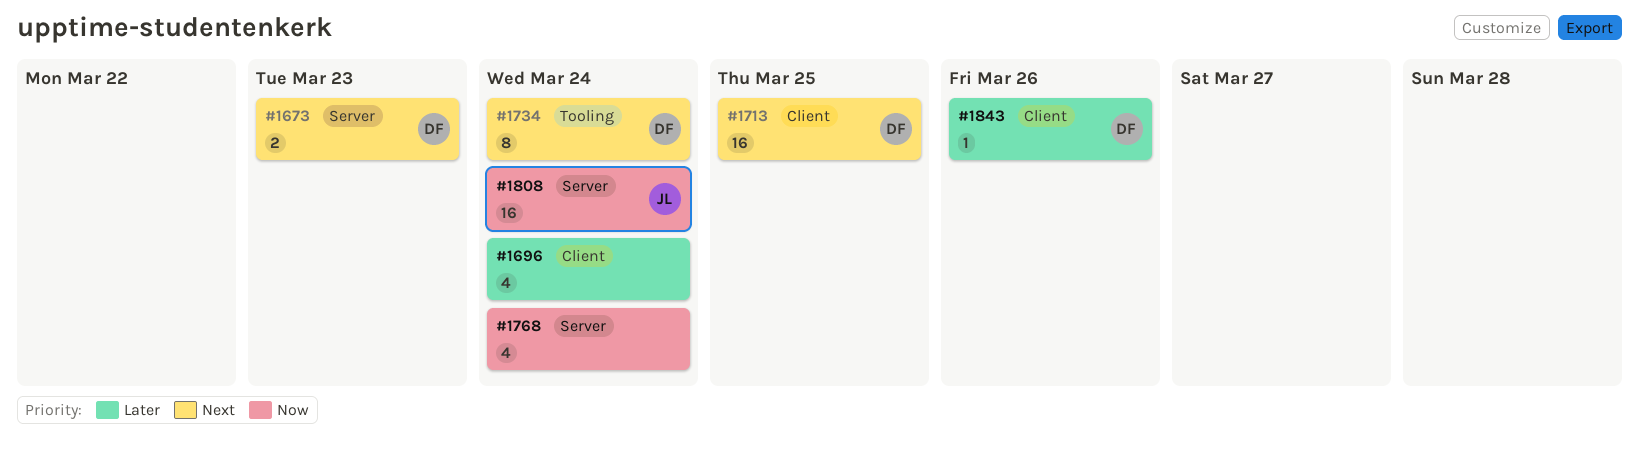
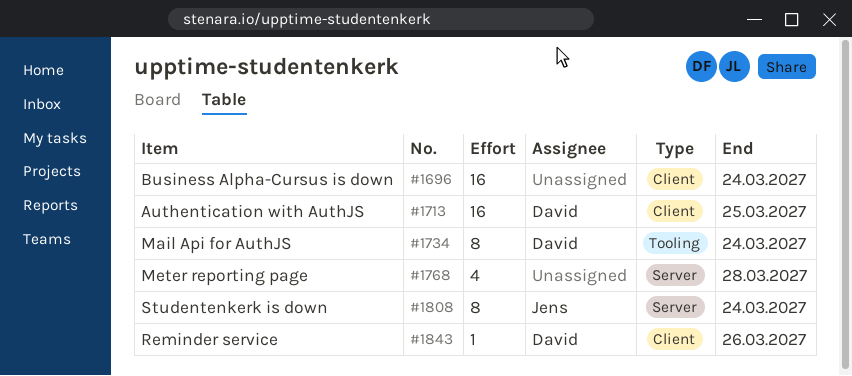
#1673: present -> none
#1696, estimate: 4 -> 16
#1768, due: Mar 24 -> Mar 28
#1808, estimate: 16 -> 8

